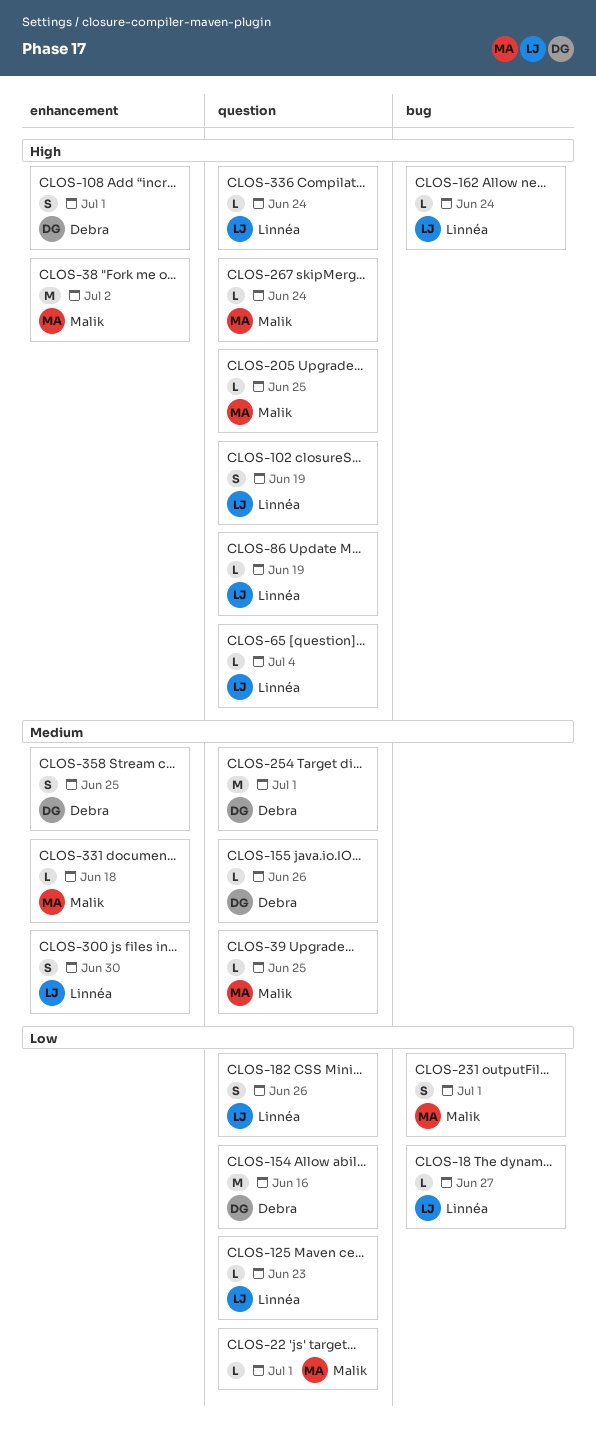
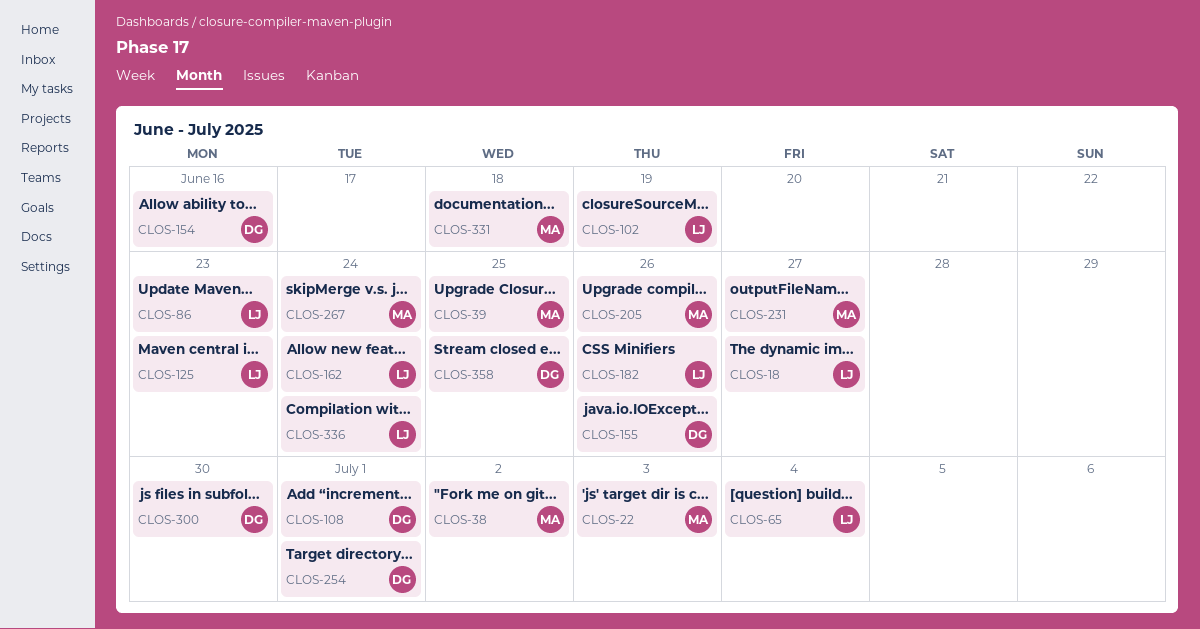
CLOS-22, due: Jul 1 -> Jul 3
CLOS-86, due: Jun 19 -> Jun 23
CLOS-205, due: Jun 25 -> Jun 26
CLOS-231, due: Jul 1 -> Jun 27
CLOS-300, owner: Linnéa -> Debra

